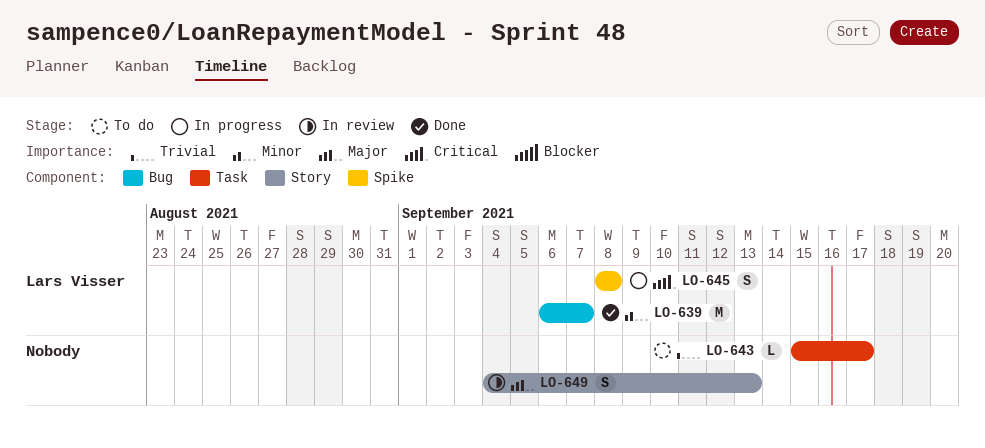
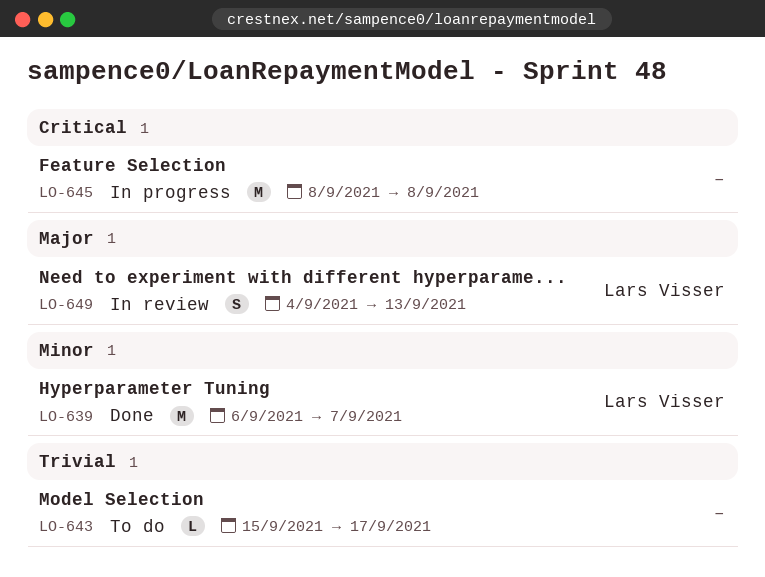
LO-645, owner: Lars Visser -> none
LO-645, estimate: S -> M
LO-649, owner: none -> Lars Visser

